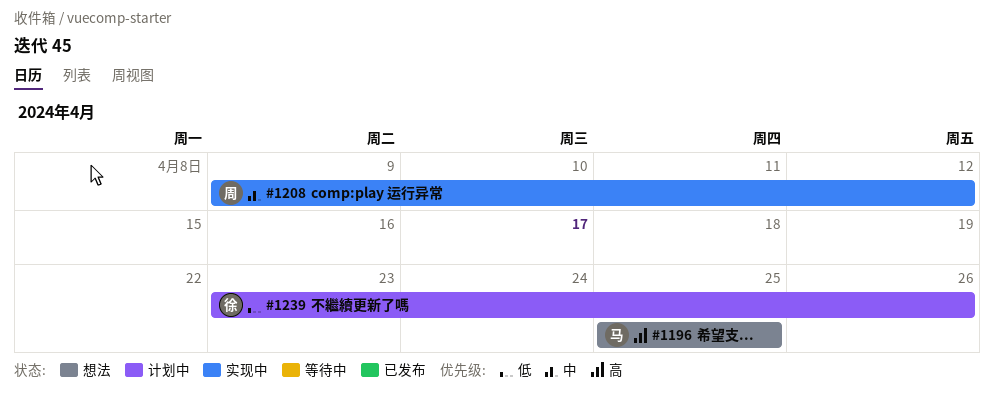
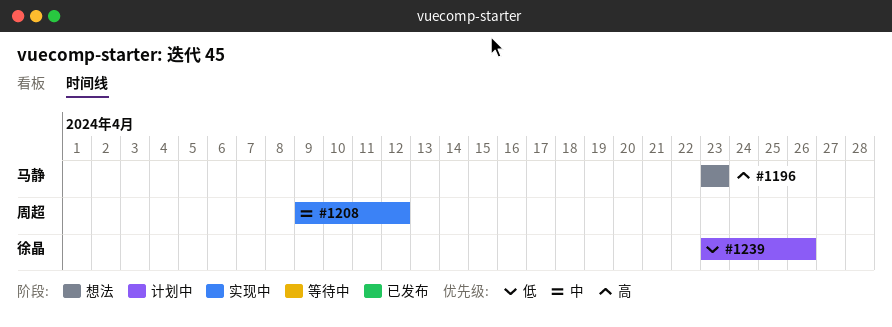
#1196, start: Apr 25 -> Apr 23
#1196, due: Apr 25 -> Apr 23

